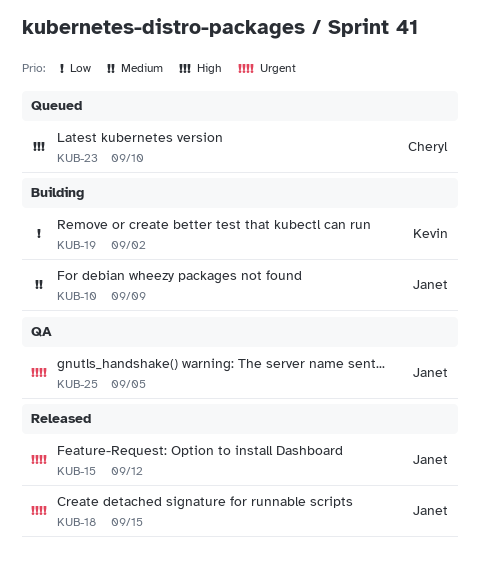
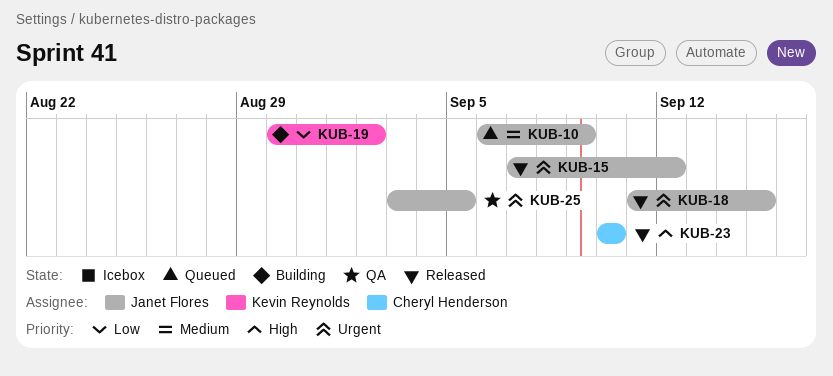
KUB-10, status: Building -> Queued
KUB-23, status: Queued -> Released

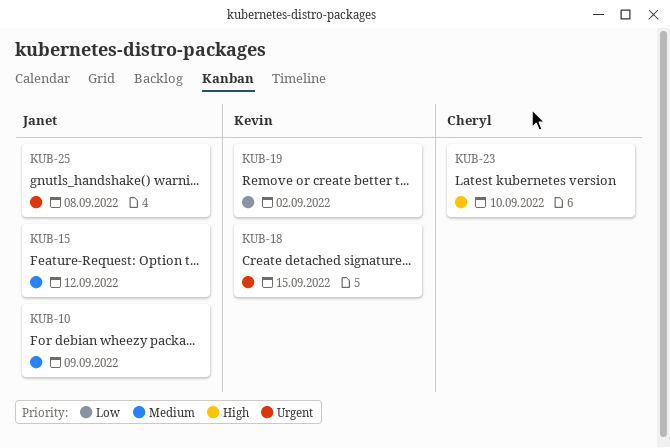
KUB-15, priority: Urgent -> Medium
KUB-18, owner: Janet Flores -> Kevin Reynolds
KUB-25, due: Sep 5 -> Sep 8

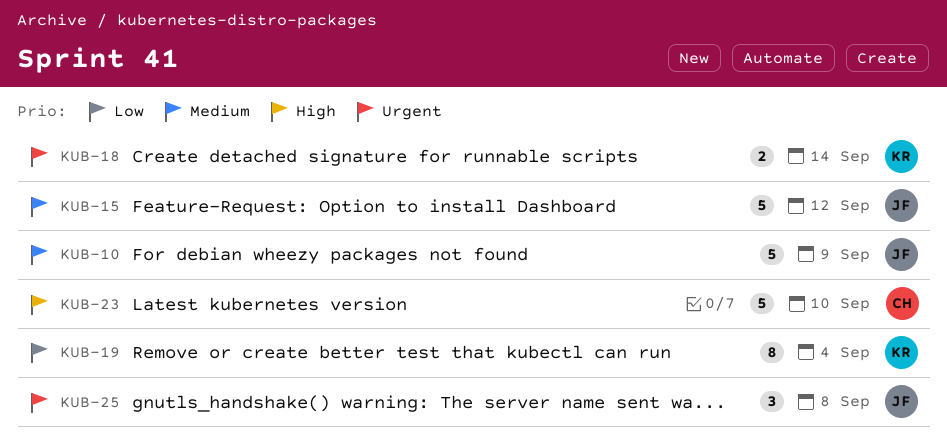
KUB-18, due: Sep 15 -> Sep 14
KUB-19, due: Sep 2 -> Sep 4

